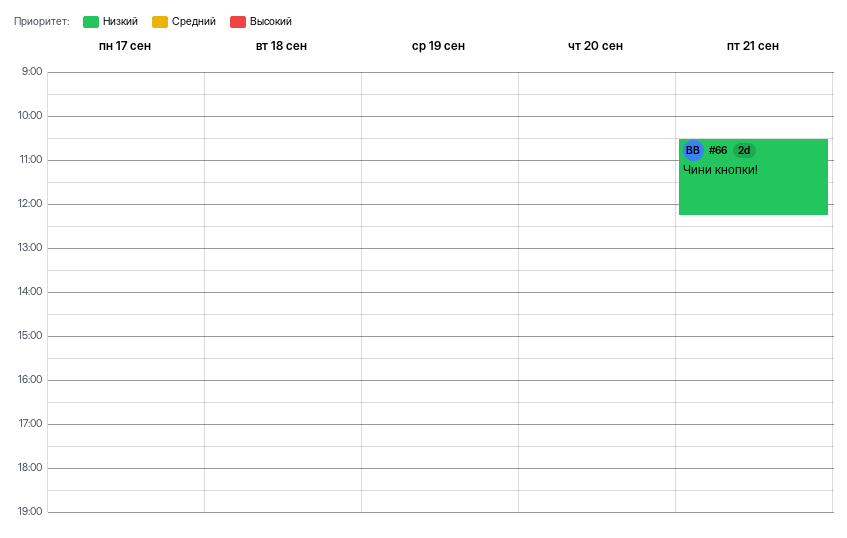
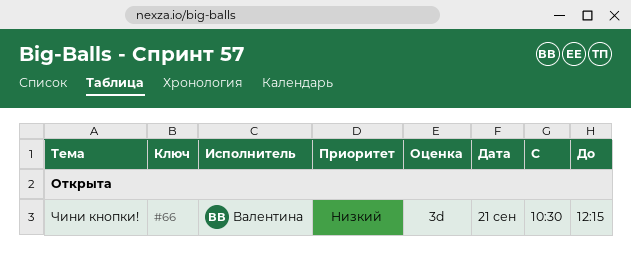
#66, estimate: 2d -> 3d

